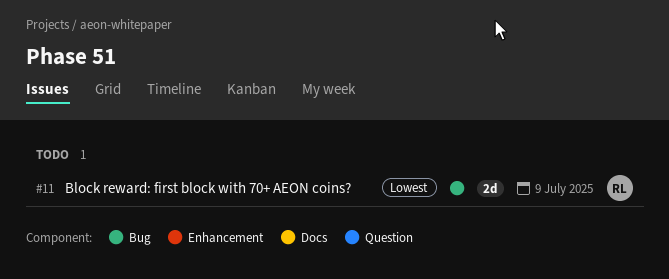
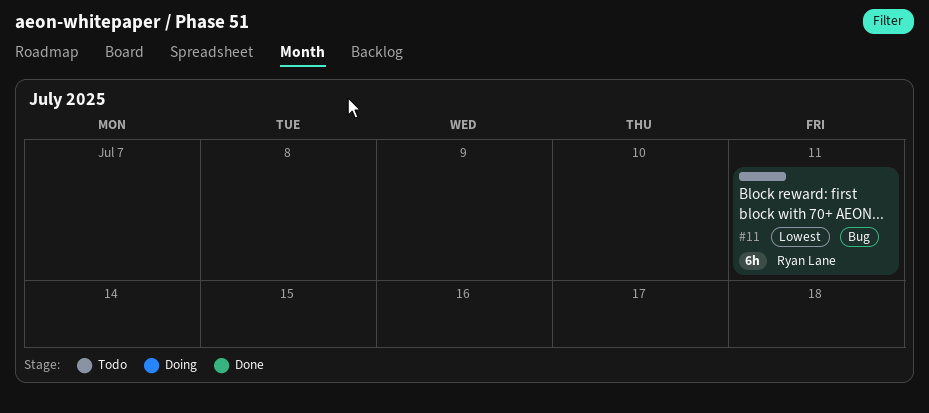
#11, estimate: 2d -> 6h
#11, due: Jul 9 -> Jul 11

